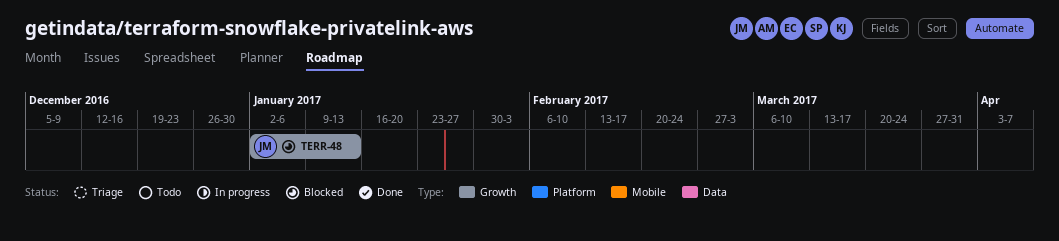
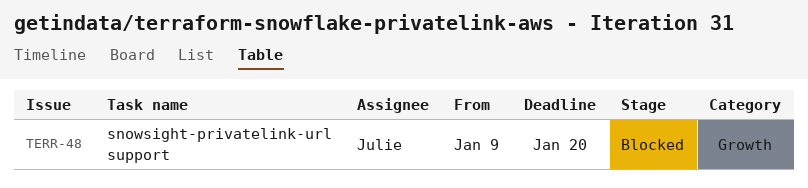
TERR-48, start: Jan 2 -> Jan 9
TERR-48, due: Jan 13 -> Jan 20

